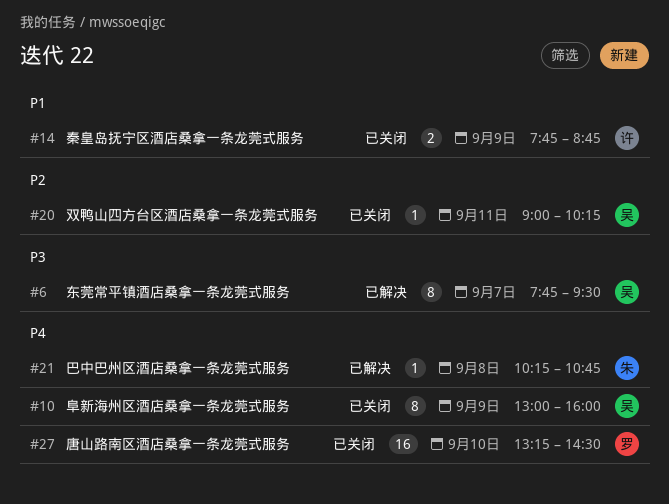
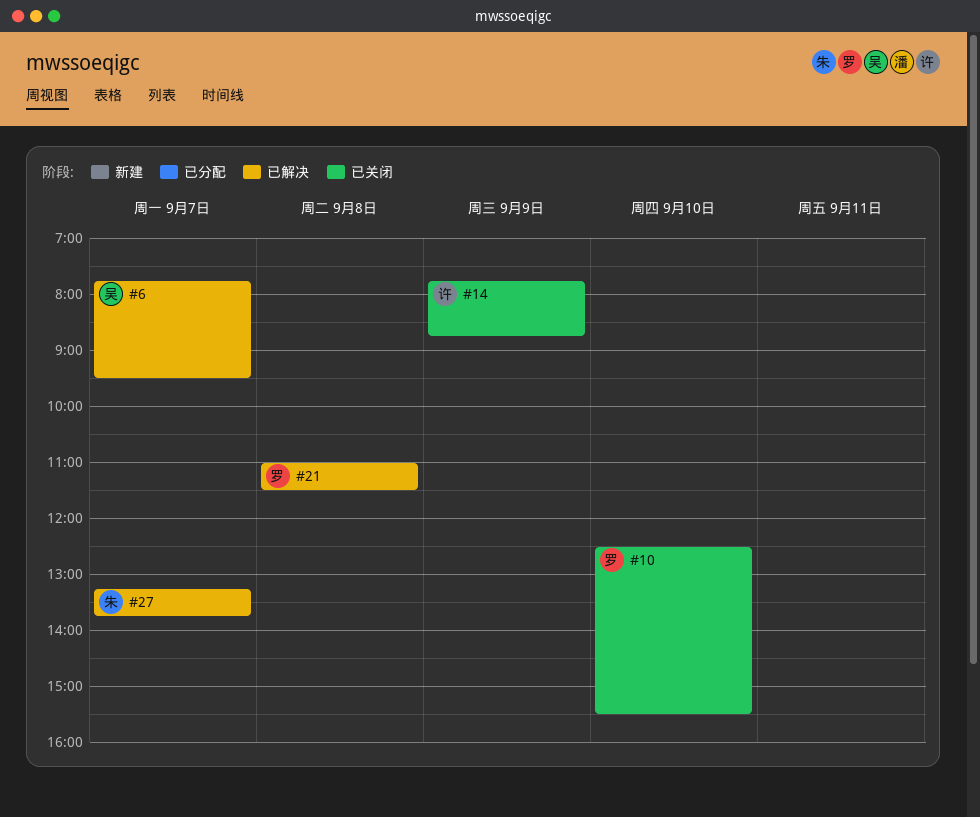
#10, owner: 吴 -> 罗
#10, day: Sep 9 -> Sep 10
#10, begins: 13:00 -> 12:30
#10, ends: 16:00 -> 15:30
#20: present -> none
#21, owner: 朱 -> 罗
#21, begins: 10:15 -> 11:00
#21, ends: 10:45 -> 11:30
#27, status: 已关闭 -> 已解决
#27, owner: 罗 -> 朱
#27, day: Sep 10 -> Sep 7
#27, ends: 14:30 -> 13:45

